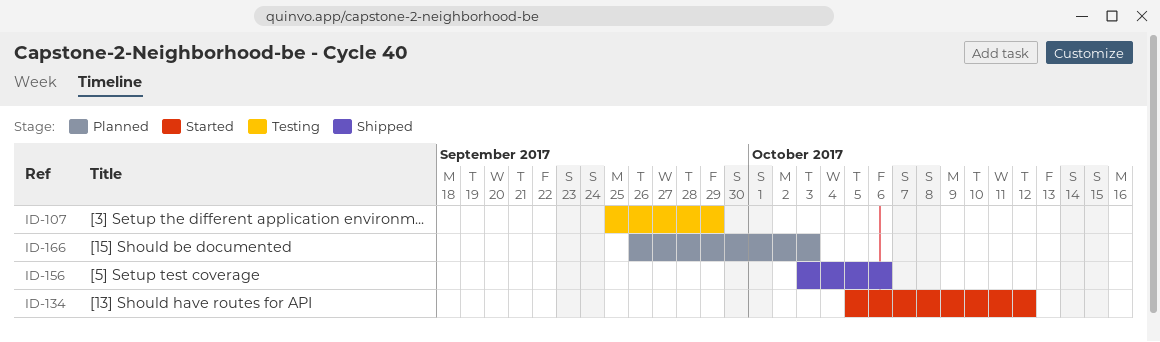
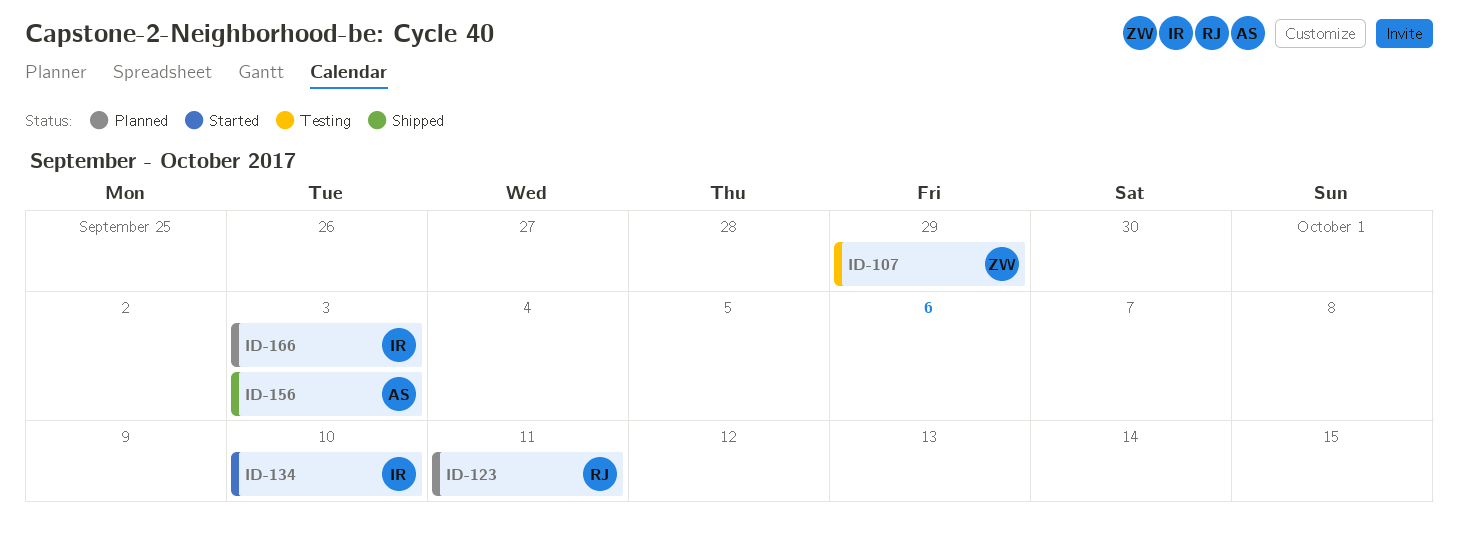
ID-123: none -> present
ID-134, due: Oct 12 -> Oct 10
ID-156, due: Oct 6 -> Oct 3

